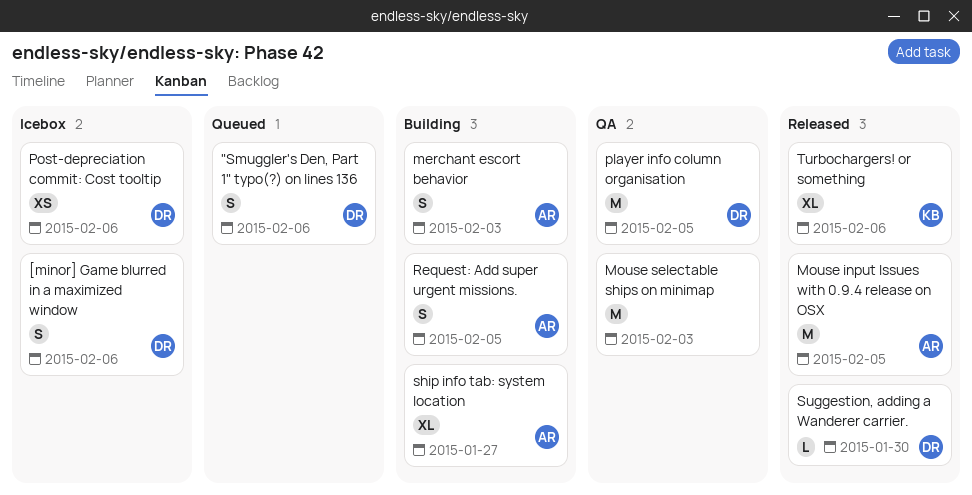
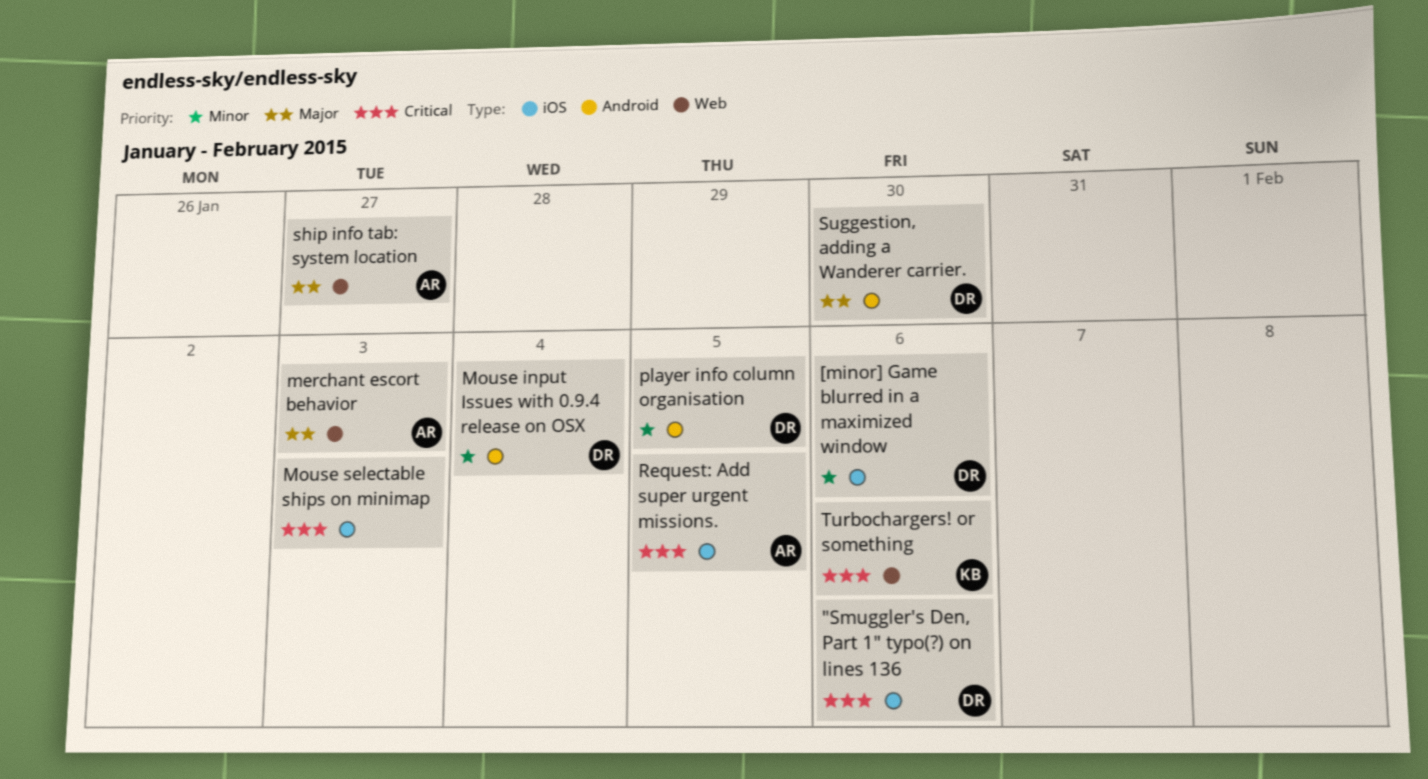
Mouse input Issues with 0.9.4 release on OSX, owner: AR -> DR
Mouse input Issues with 0.9.4 release on OSX, due: Feb 5 -> Feb 4
Post-depreciation commit: Cost tooltip: present -> none

